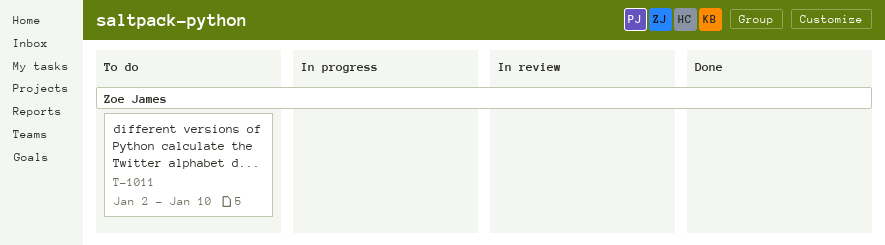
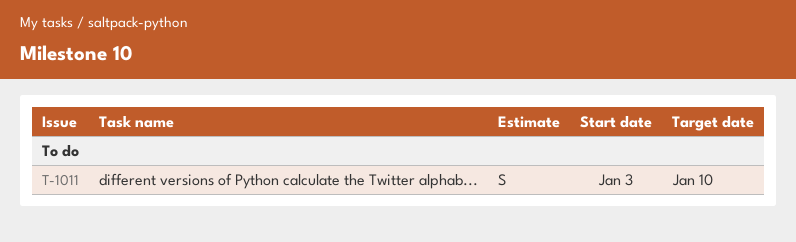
T-1011, start: Jan 2 -> Jan 3

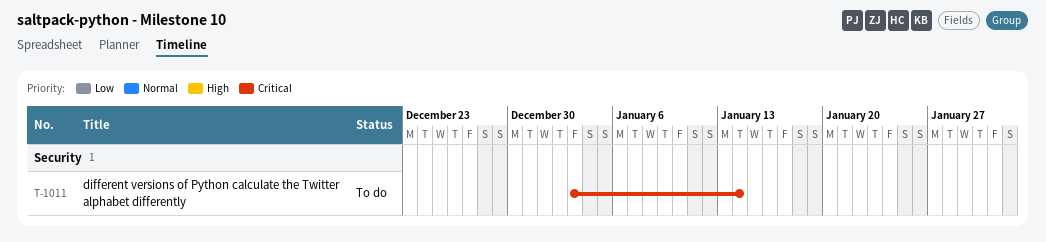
T-1011, due: Jan 10 -> Jan 14

